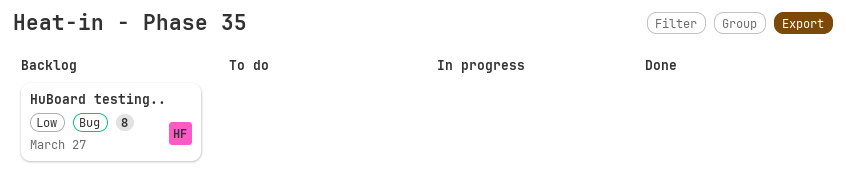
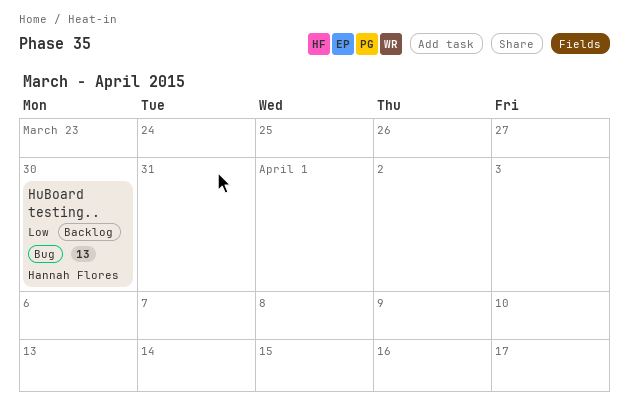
HuBoard testing.., estimate: 8 -> 13
HuBoard testing.., due: Mar 27 -> Mar 30

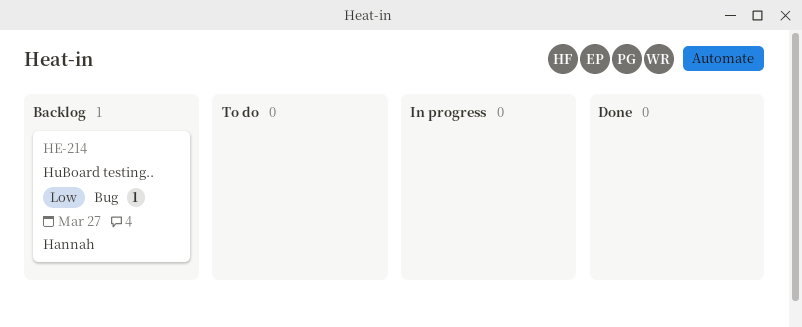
HuBoard testing.., estimate: 13 -> 1
HuBoard testing.., due: Mar 30 -> Mar 27

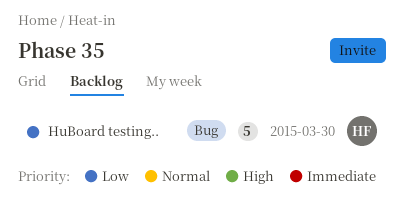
HuBoard testing.., estimate: 1 -> 5
HuBoard testing.., due: Mar 27 -> Mar 30

